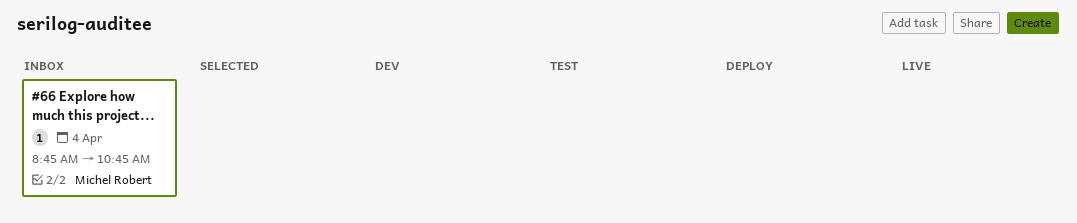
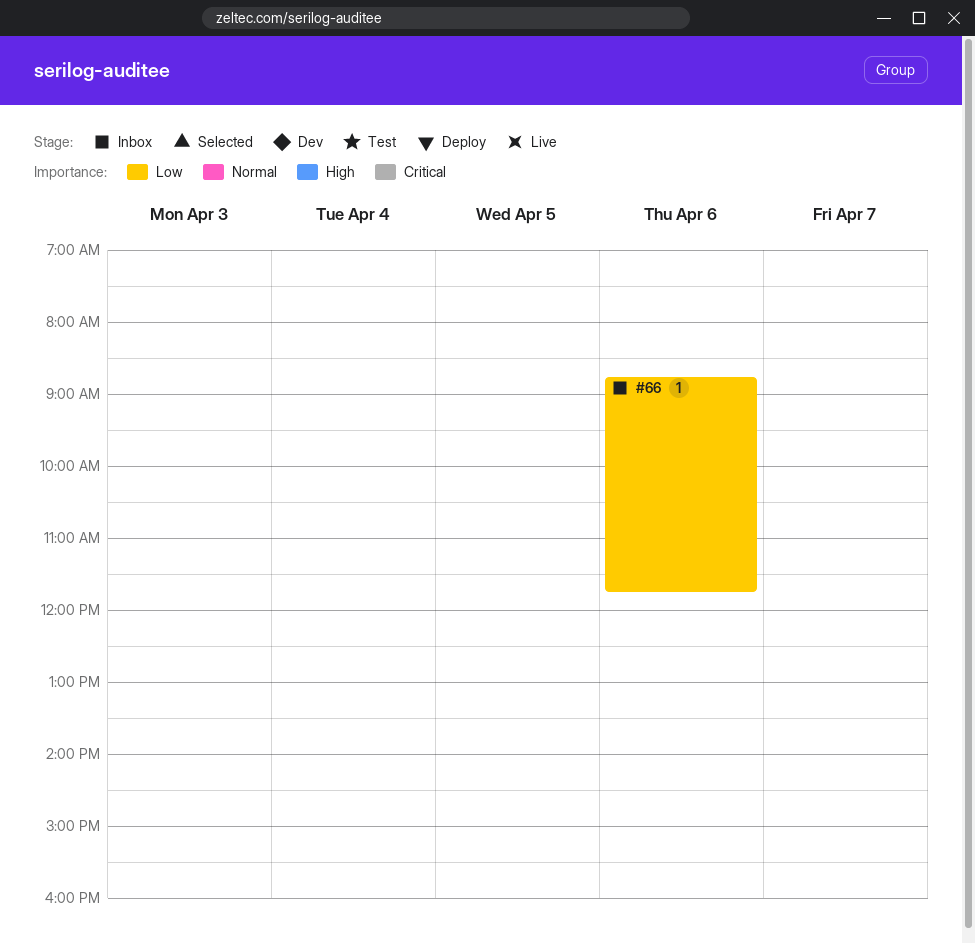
#66, day: Apr 4 -> Apr 6
#66, ends: 10:45 -> 11:45

